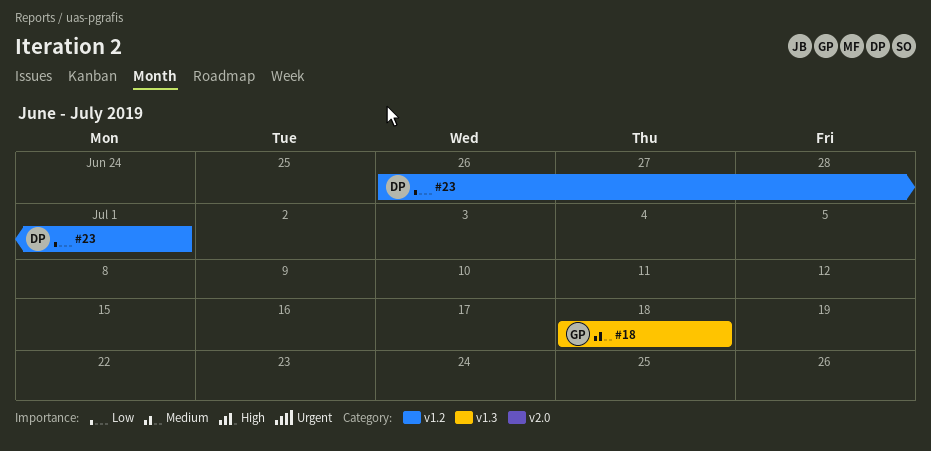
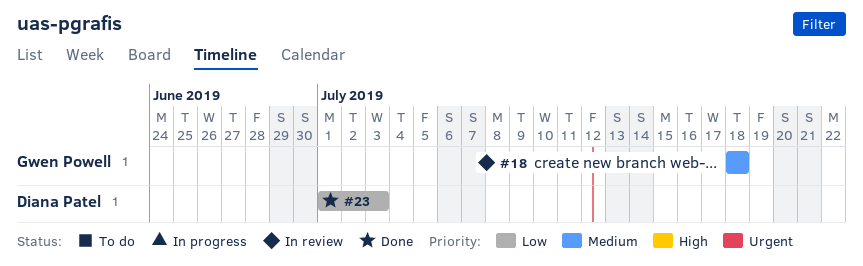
#23, start: Jun 26 -> Jul 1
#23, due: Jul 1 -> Jul 3

